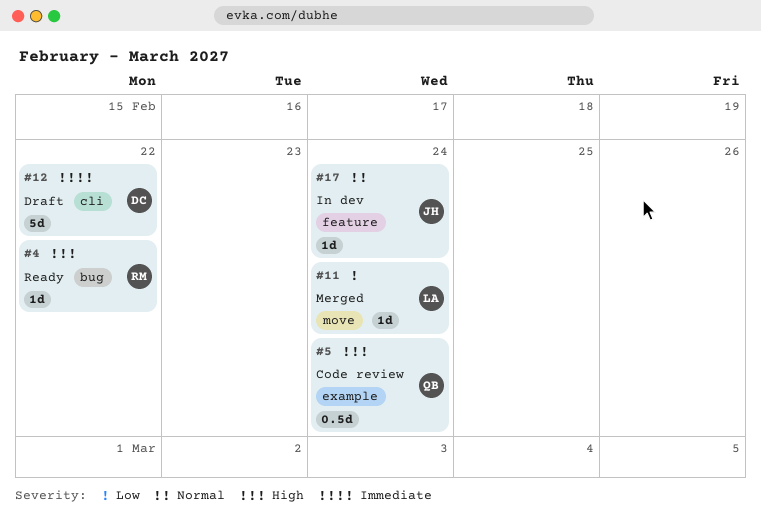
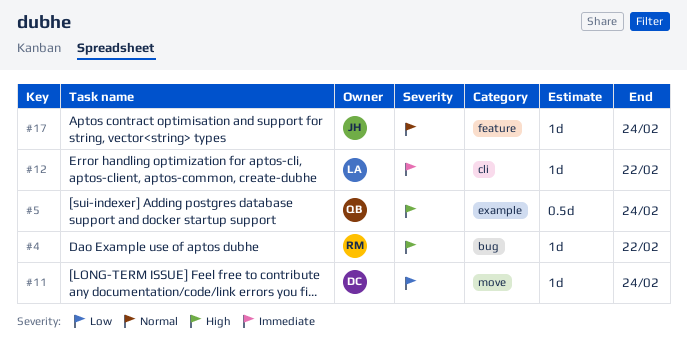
#11, owner: LA -> DC
#12, owner: DC -> LA
#12, estimate: 5d -> 1d

